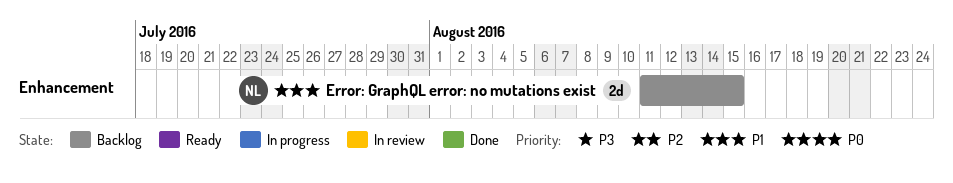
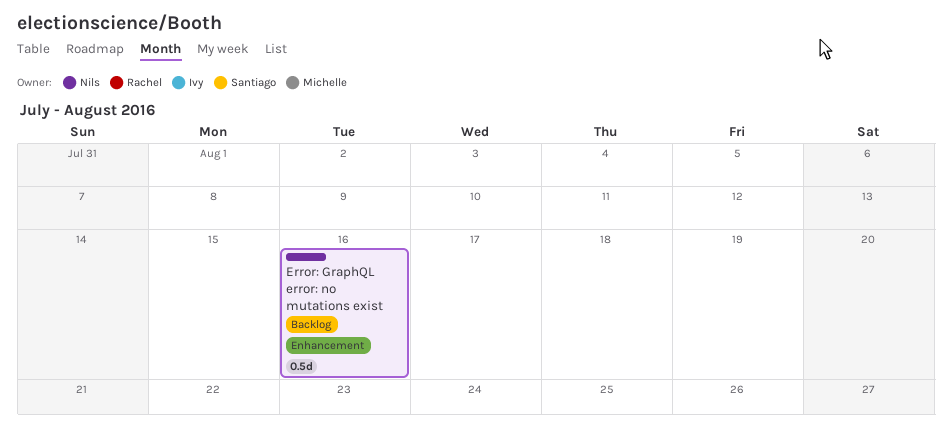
Error: GraphQL error: no mutations exist, estimate: 2d -> 0.5d
Error: GraphQL error: no mutations exist, due: Aug 15 -> Aug 16

